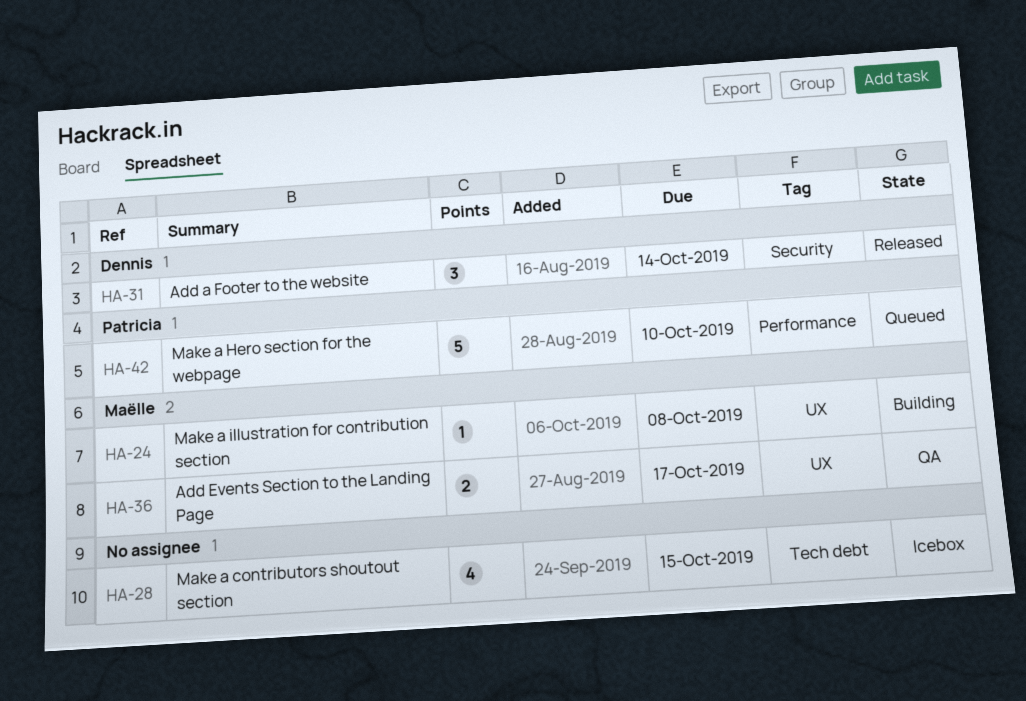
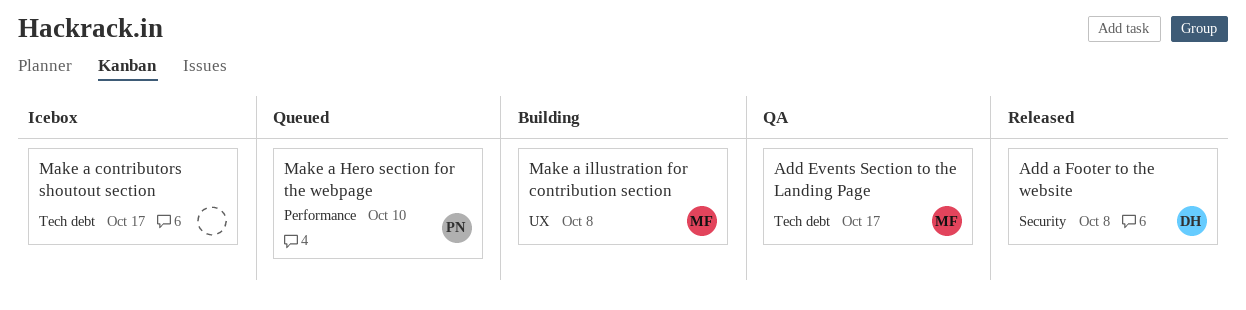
Add a Footer to the website, due: Oct 14 -> Oct 8
Add Events Section to the Landing Page, label: UX -> Tech debt
Make a contributors shoutout section, due: Oct 15 -> Oct 17

